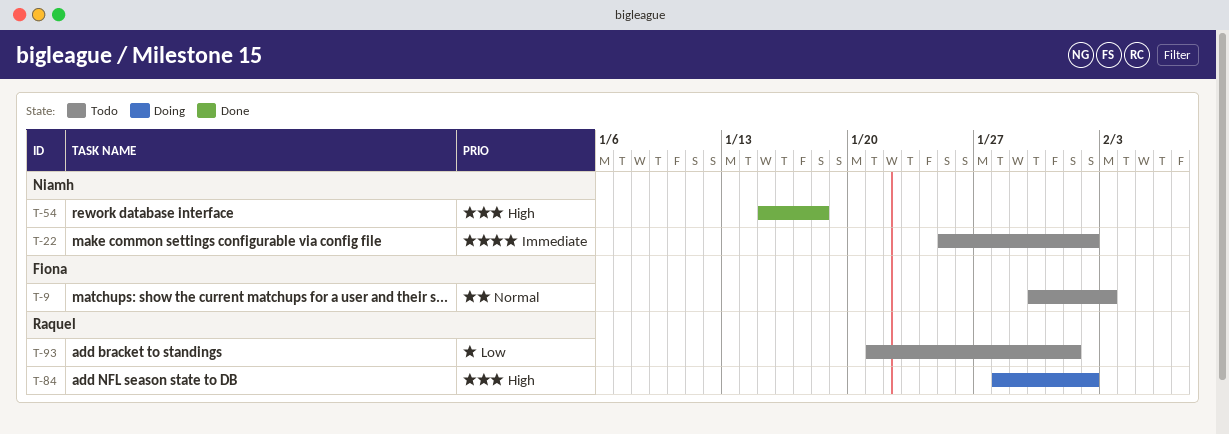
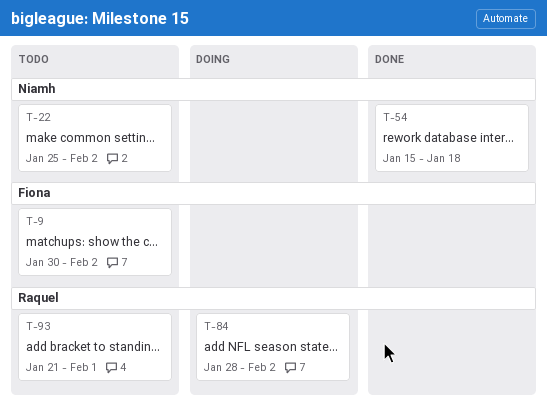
T-9, due: Feb 3 -> Feb 2

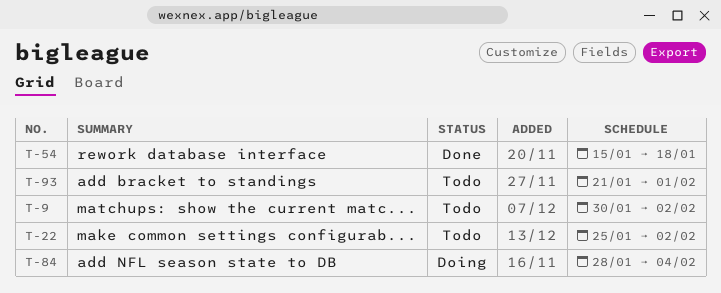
T-84, due: Feb 2 -> Feb 4

